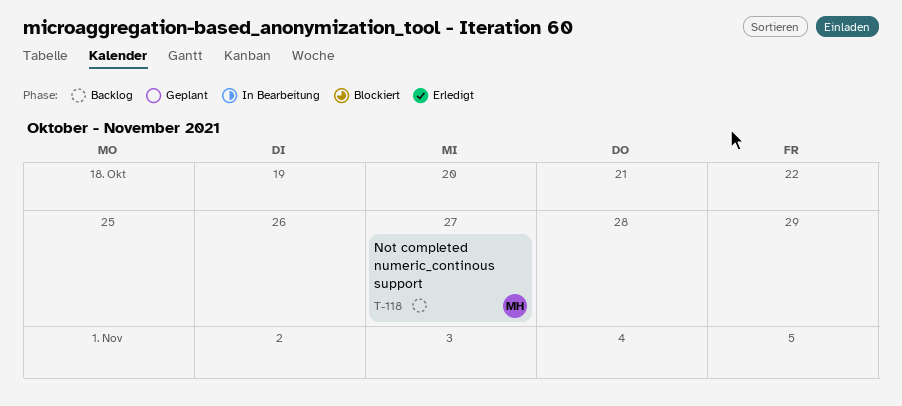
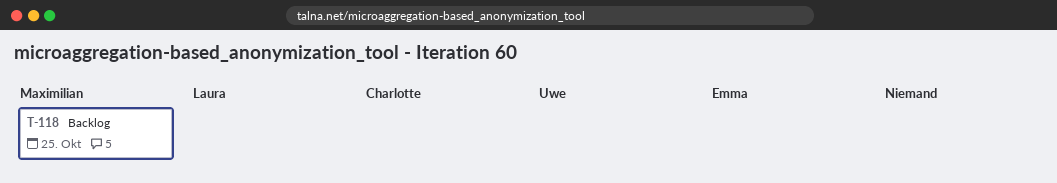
T-118, due: Oct 27 -> Oct 25

